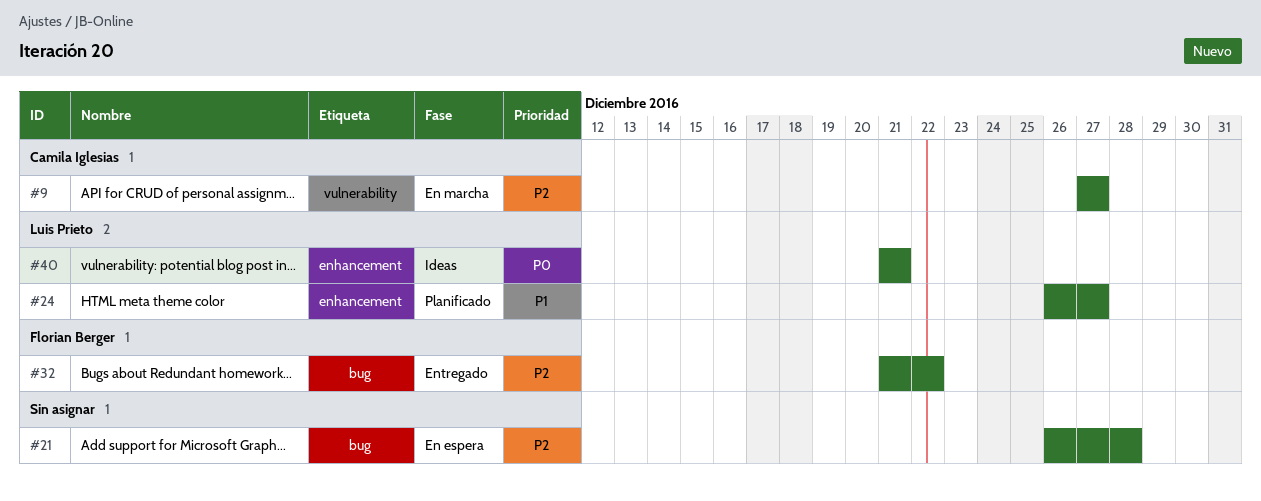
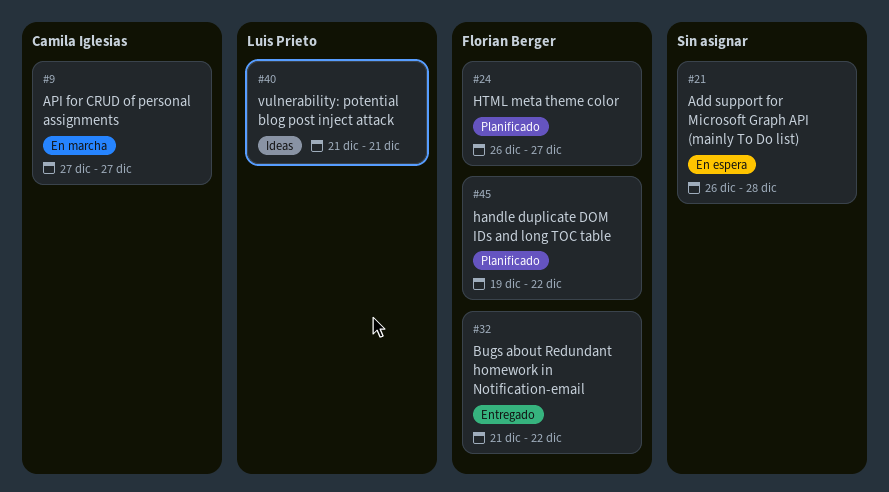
#24, owner: Luis Prieto -> Florian Berger
#45: none -> present

